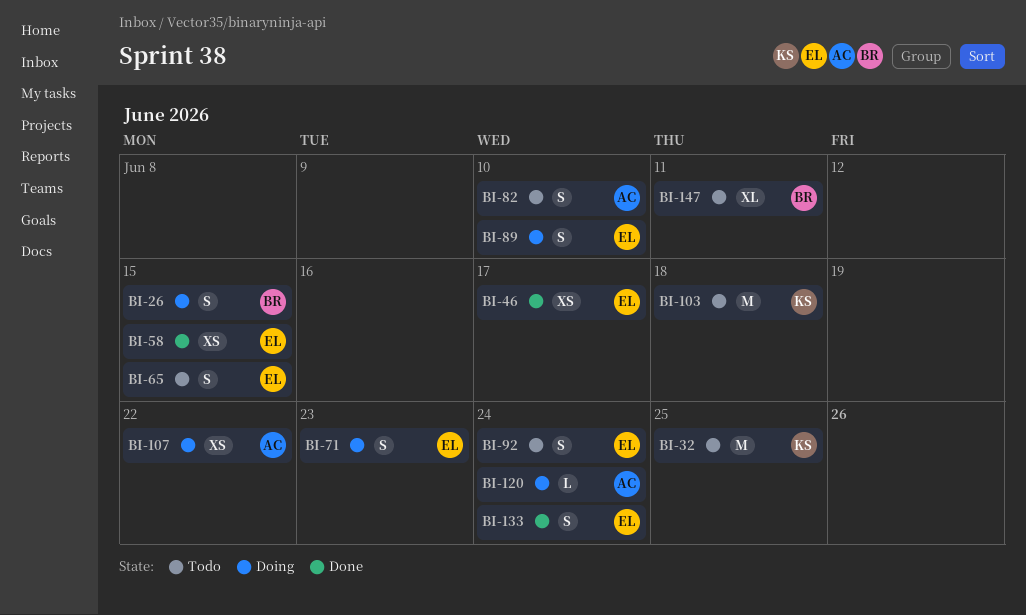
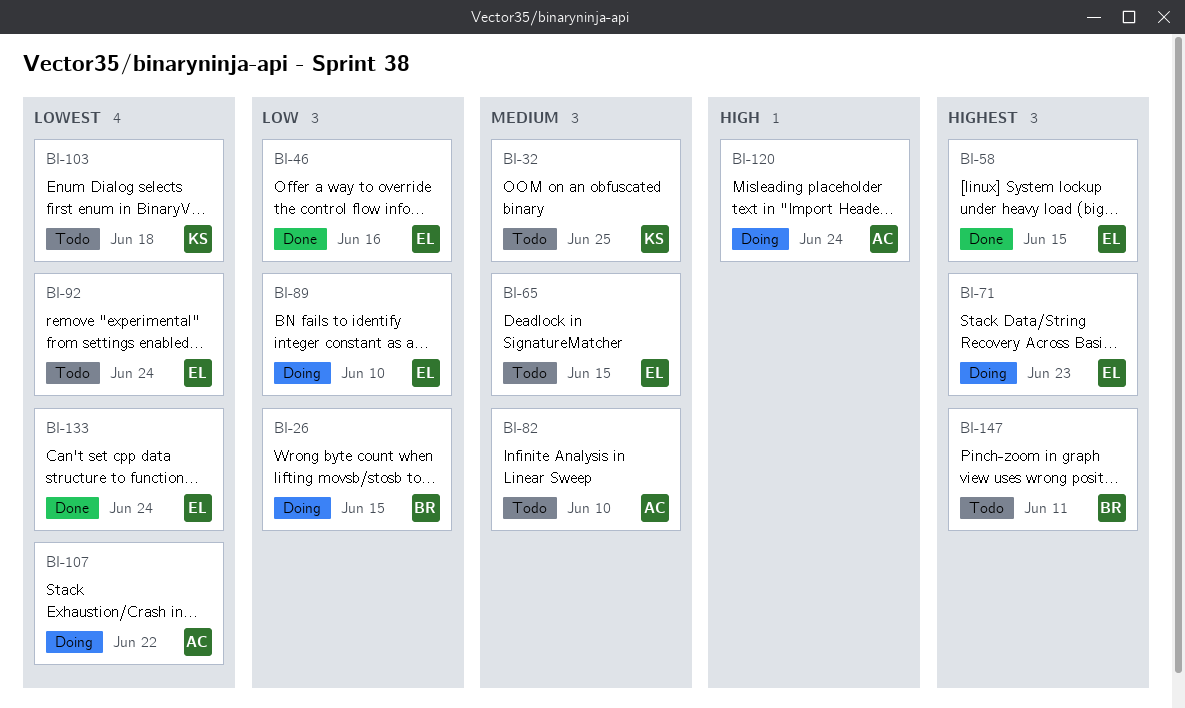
BI-46, due: Jun 17 -> Jun 16

